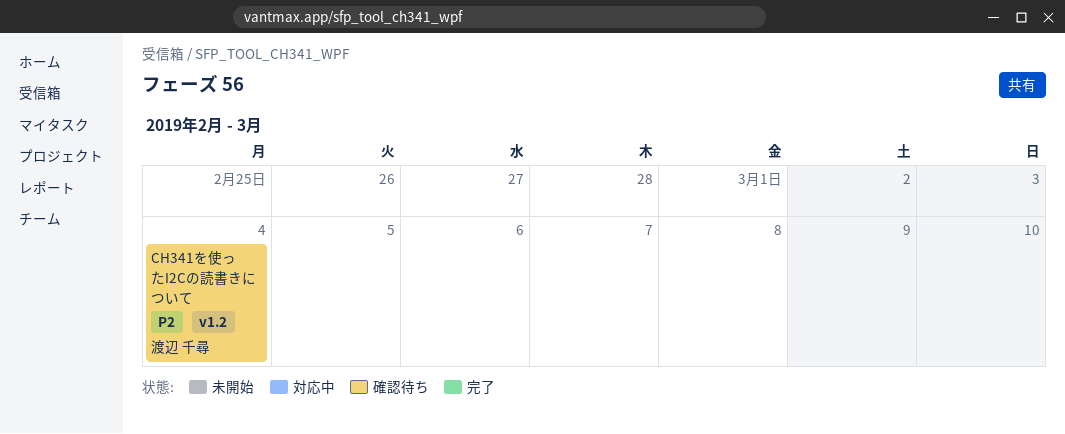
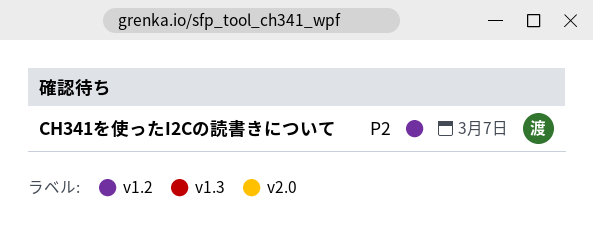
CH341を使ったI2Cの読書きについて, due: Mar 4 -> Mar 7

